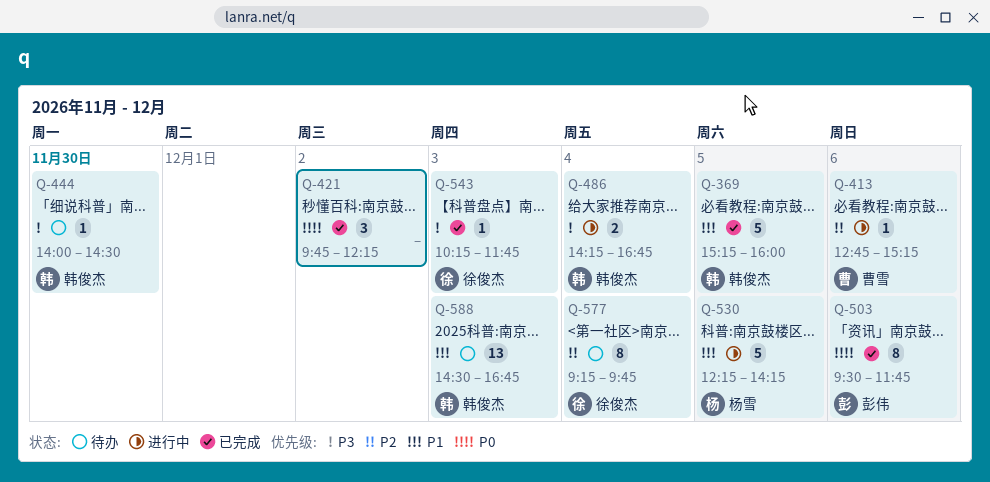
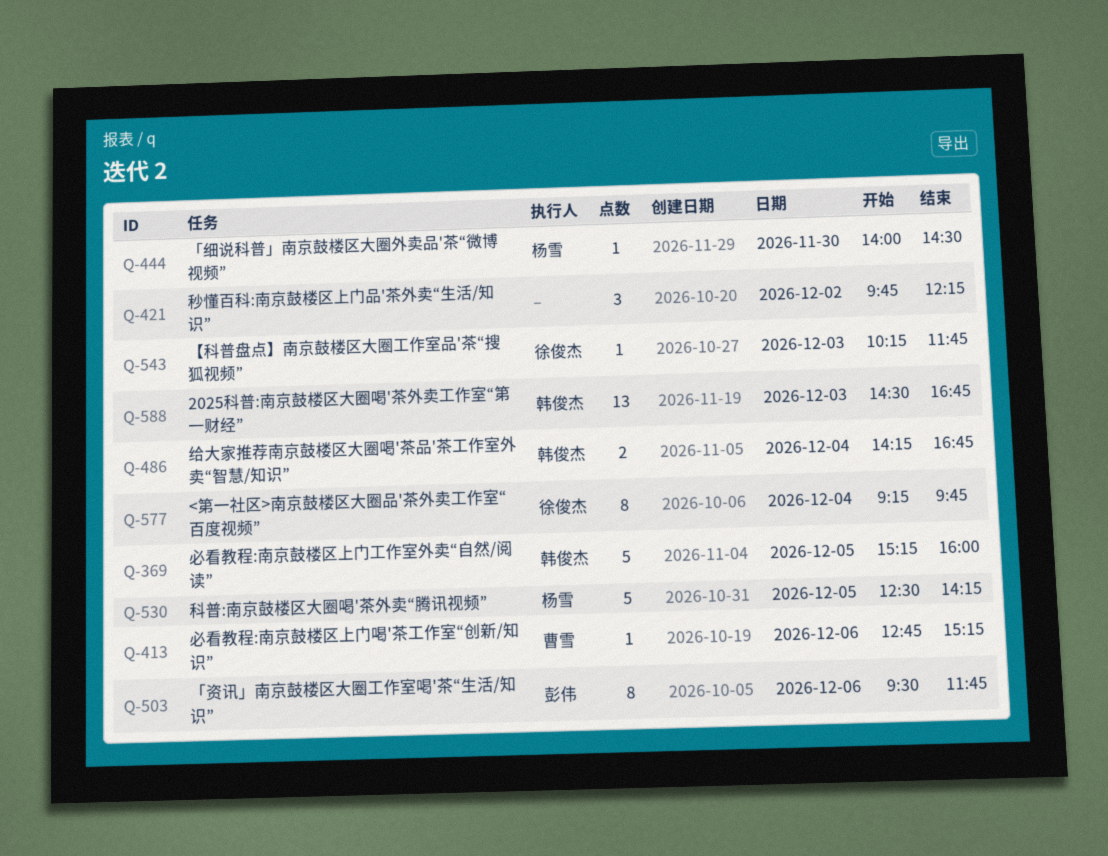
Q-444, owner: 韩俊杰 -> 杨雪
Q-530, begins: 12:15 -> 12:30

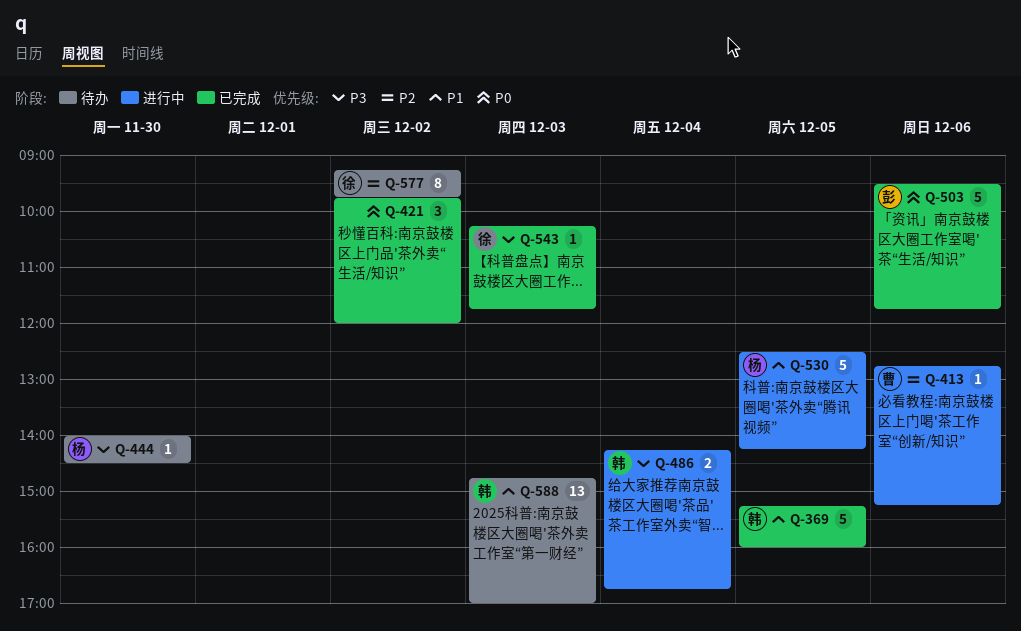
Q-421, ends: 12:15 -> 12:00
Q-503, estimate: 8 -> 5
Q-577, day: Dec 4 -> Dec 2
Q-588, begins: 14:30 -> 14:45
Q-588, ends: 16:45 -> 17:00

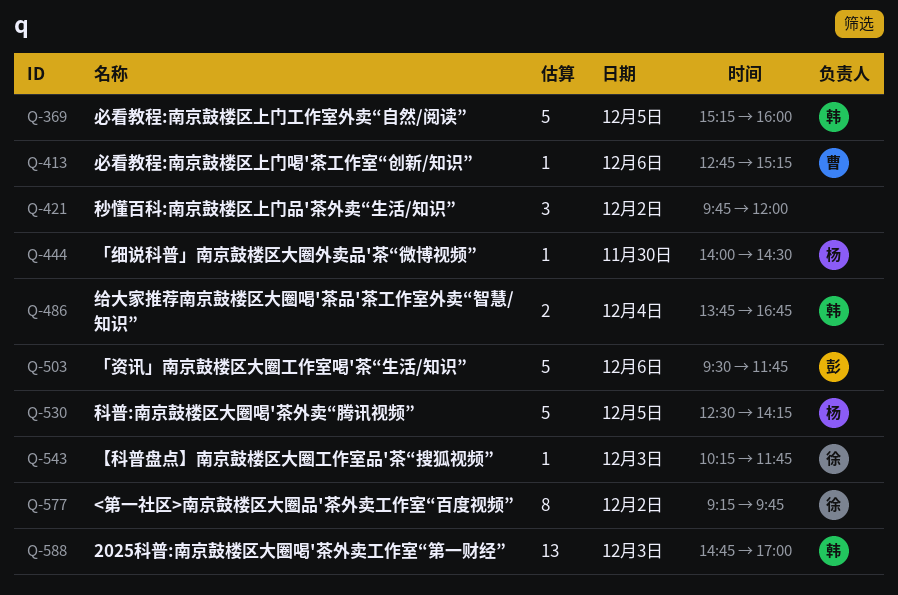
Q-486, begins: 14:15 -> 13:45

